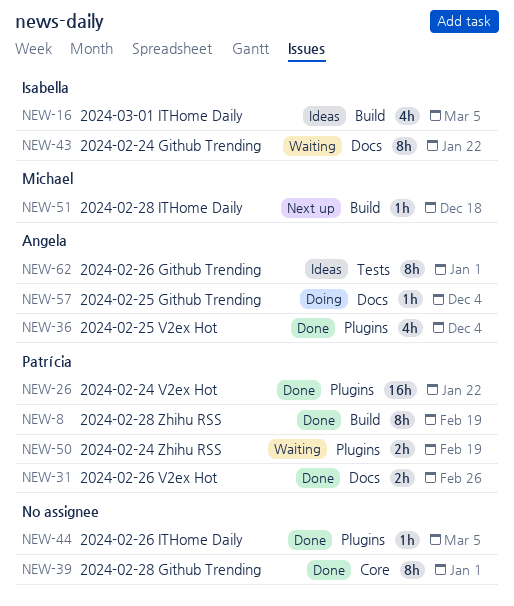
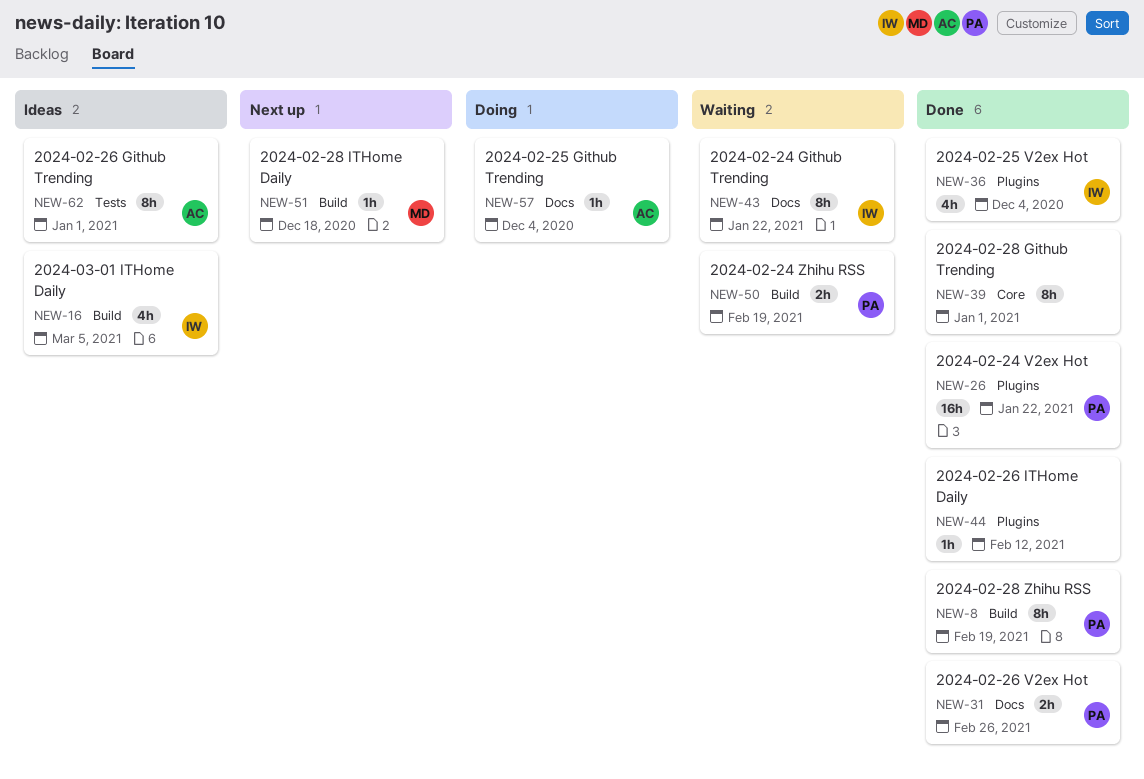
NEW-36, owner: Angela -> Isabella
NEW-44, due: Mar 5 -> Feb 12
NEW-50, label: Plugins -> Build

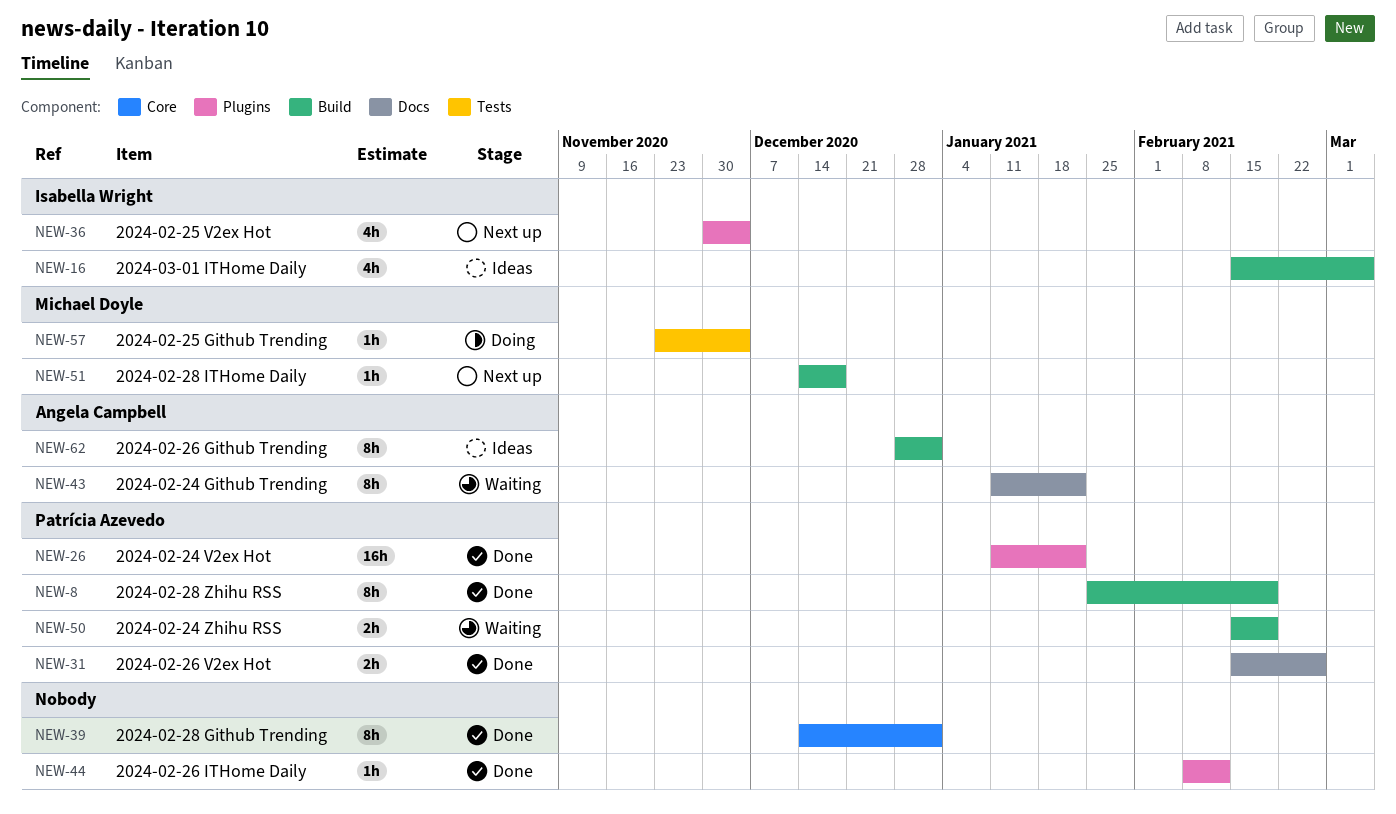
NEW-36, status: Done -> Next up
NEW-43, owner: Isabella Wright -> Angela Campbell
NEW-57, owner: Angela Campbell -> Michael Doyle
NEW-57, label: Docs -> Tests
NEW-62, label: Tests -> Build

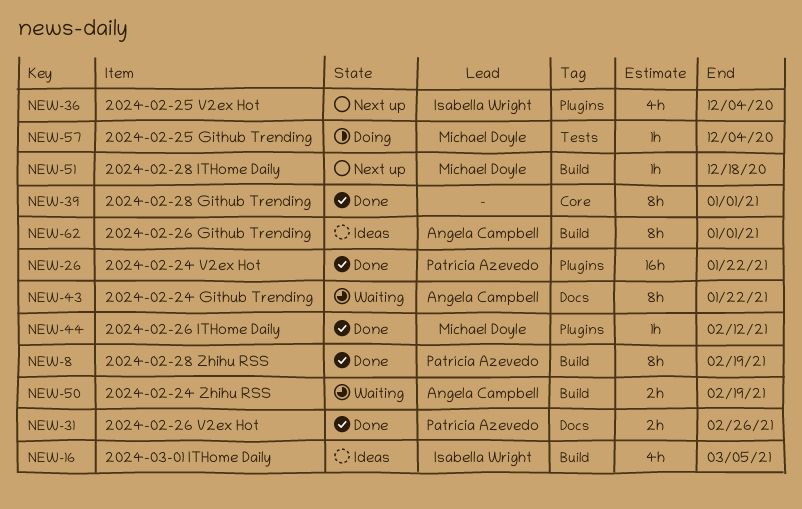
NEW-44, owner: none -> Michael Doyle
NEW-50, owner: Patrícia Azevedo -> Angela Campbell

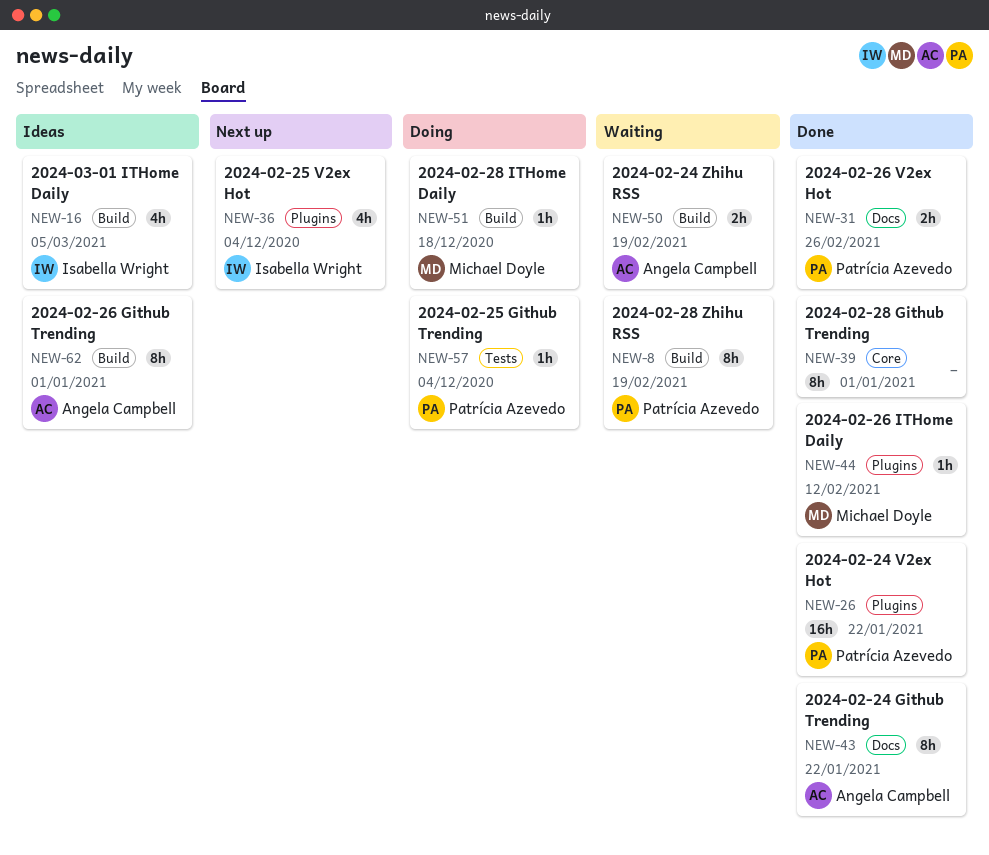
NEW-8, status: Done -> Waiting
NEW-43, status: Waiting -> Done
NEW-51, status: Next up -> Doing
NEW-57, owner: Michael Doyle -> Patrícia Azevedo

